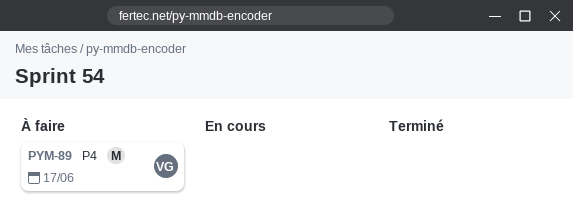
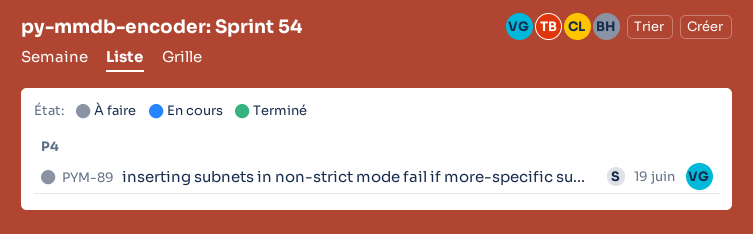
PYM-89, estimate: M -> S
PYM-89, due: Jun 17 -> Jun 19

